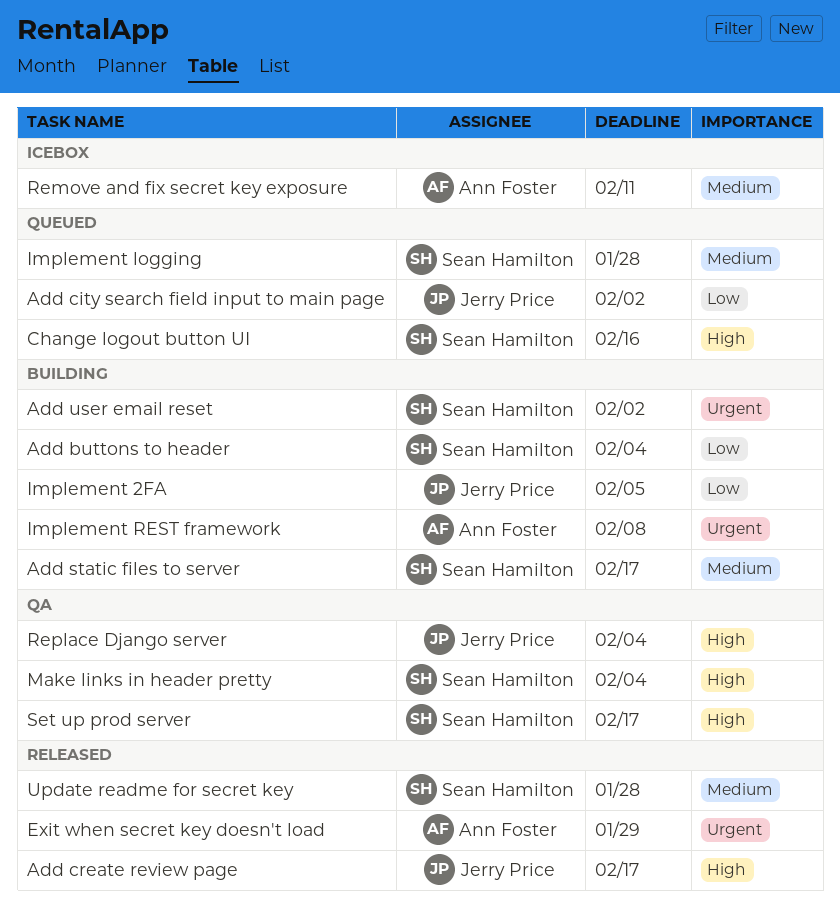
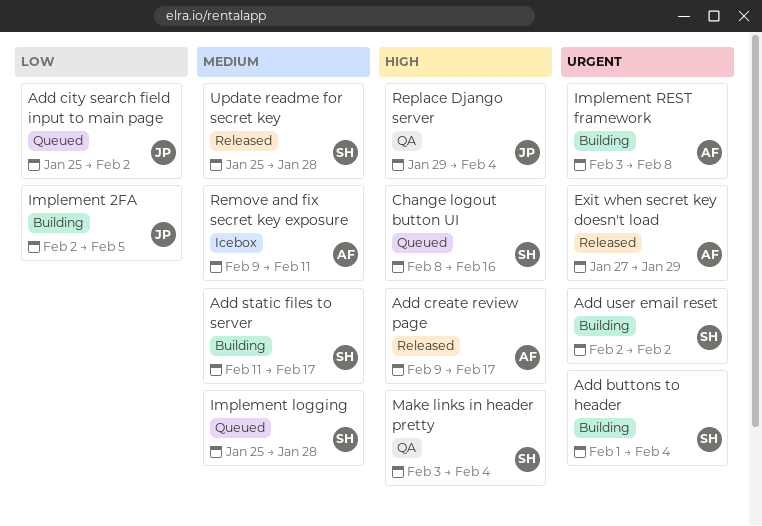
Add buttons to header, priority: Low -> Urgent
Add create review page, owner: Jerry Price -> Ann Foster
Set up prod server: present -> none

